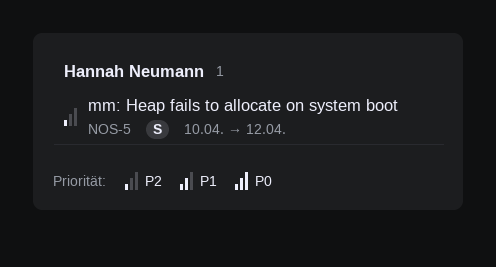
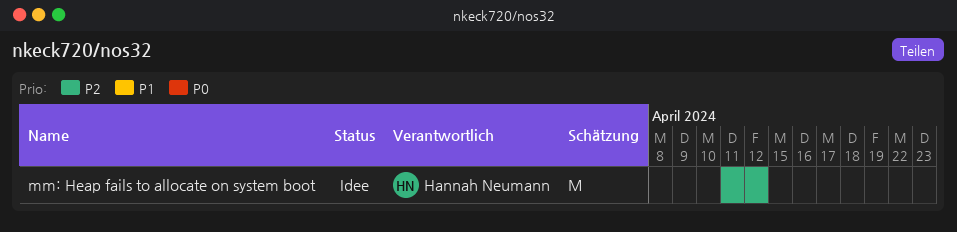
mm: Heap fails to allocate on system boot, estimate: S -> M
mm: Heap fails to allocate on system boot, start: Apr 10 -> Apr 11

